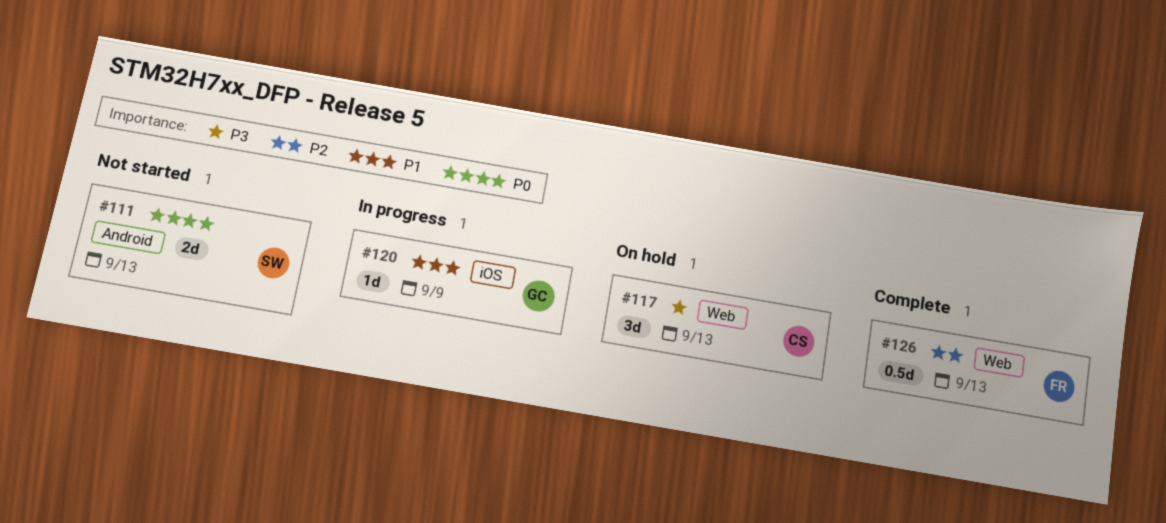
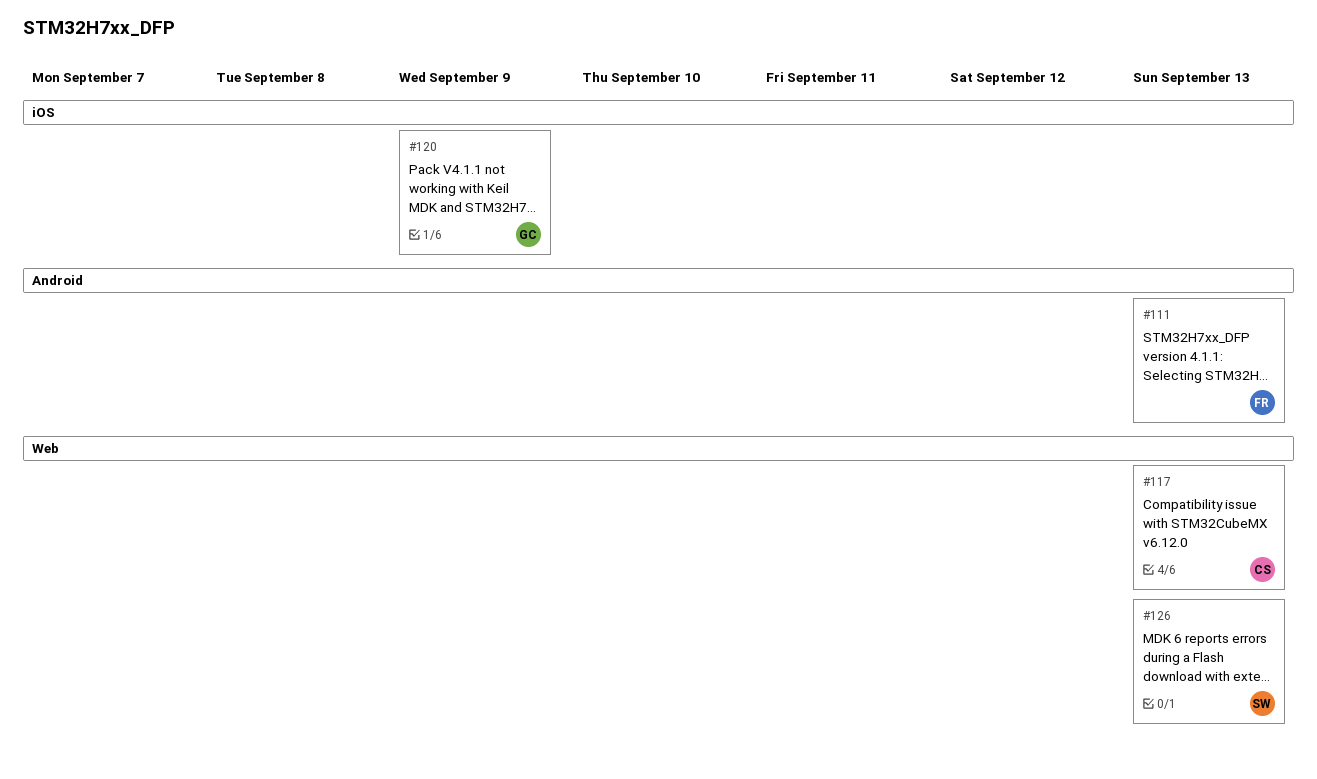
#111, owner: SW -> FR
#126, owner: FR -> SW

